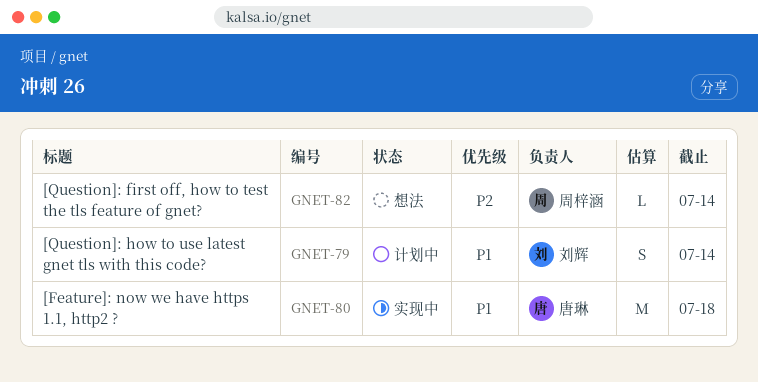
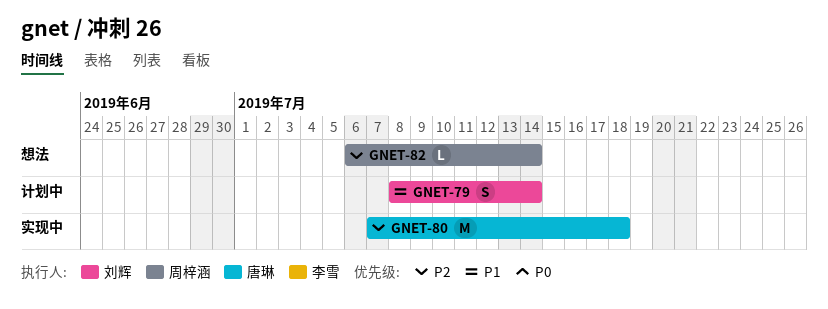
GNET-80, priority: P1 -> P2

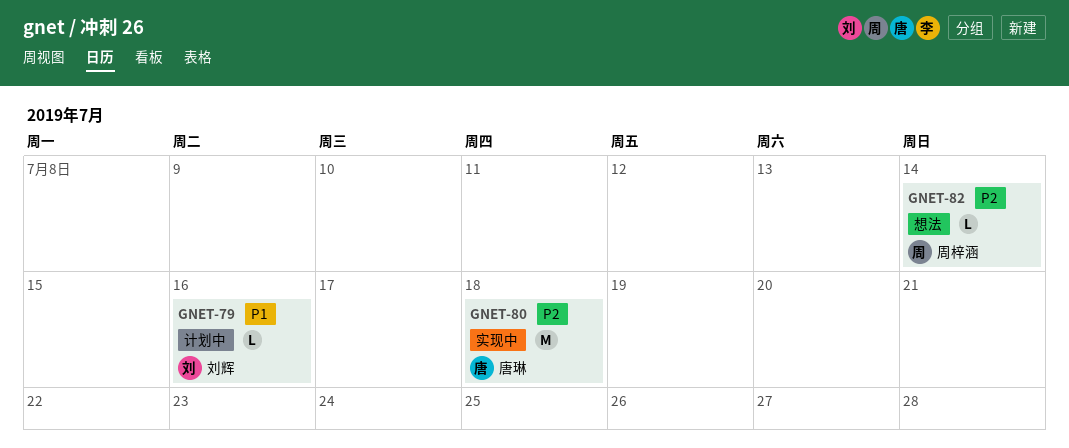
GNET-79, estimate: S -> L
GNET-79, due: Jul 14 -> Jul 16

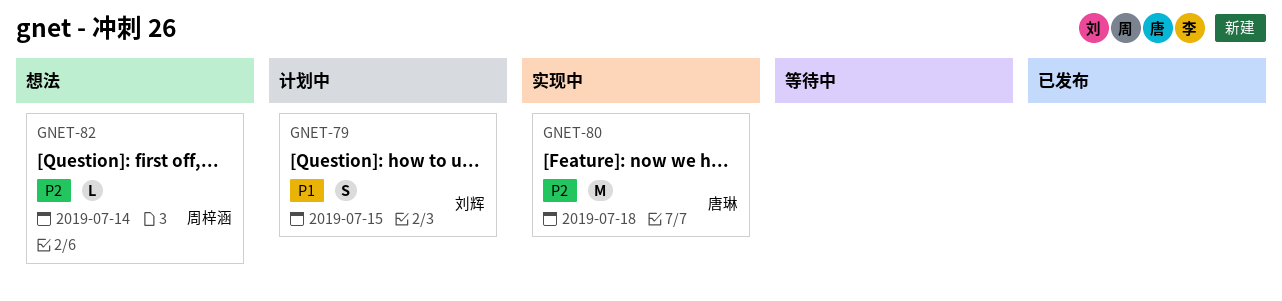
GNET-79, estimate: L -> S
GNET-79, due: Jul 16 -> Jul 15

